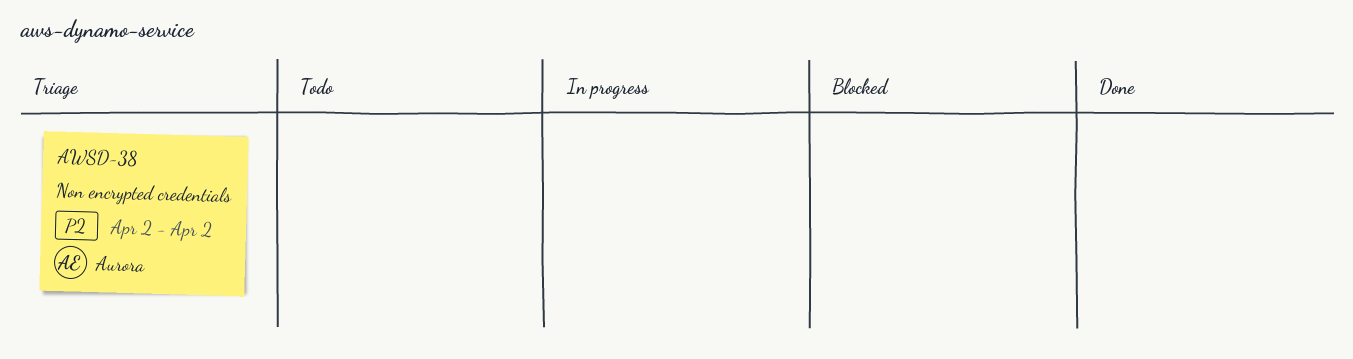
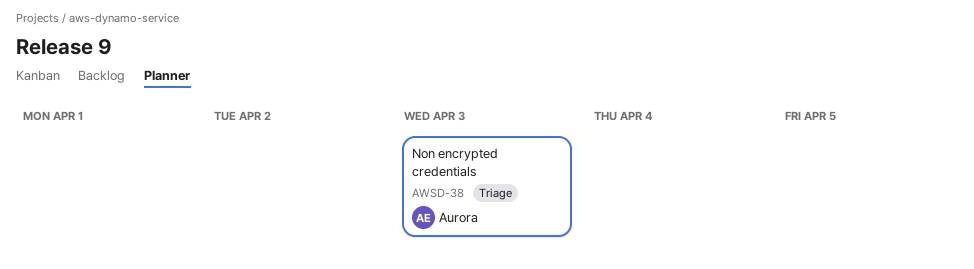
AWSD-38, due: Apr 2 -> Apr 3

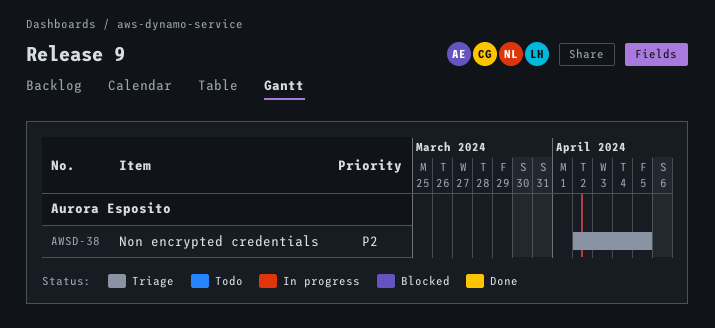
AWSD-38, due: Apr 3 -> Apr 5

